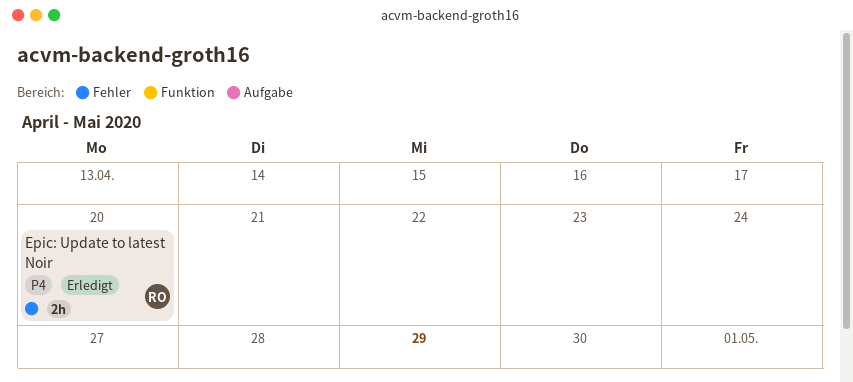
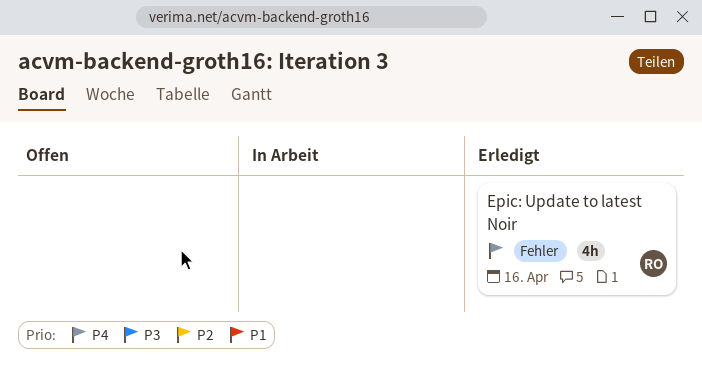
Epic: Update to latest Noir, estimate: 2h -> 4h
Epic: Update to latest Noir, due: Apr 20 -> Apr 16

